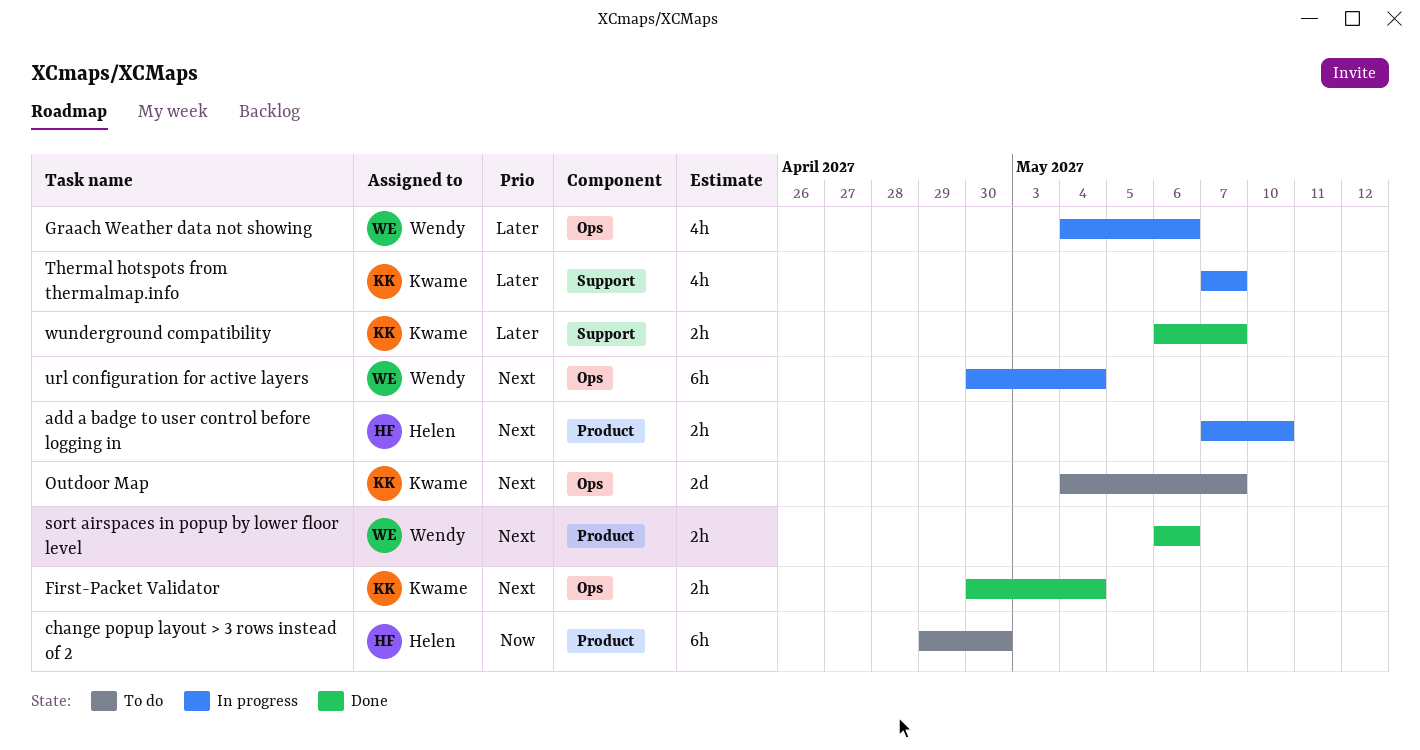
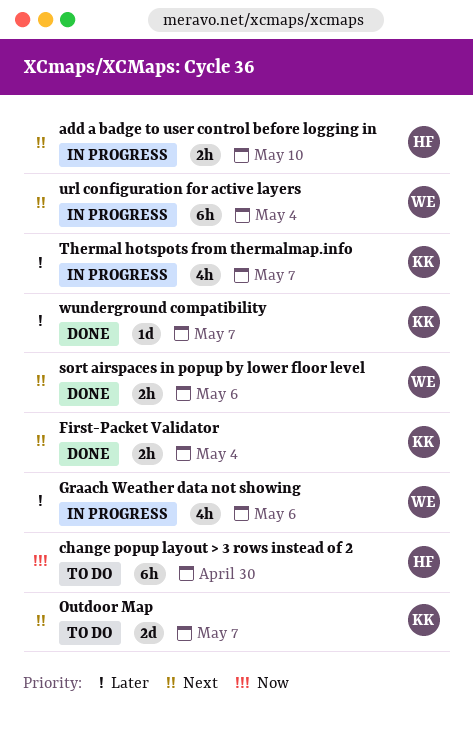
wunderground compatibility, estimate: 2h -> 1d

